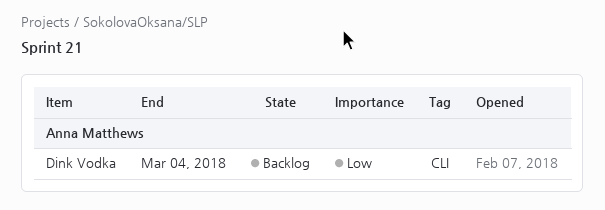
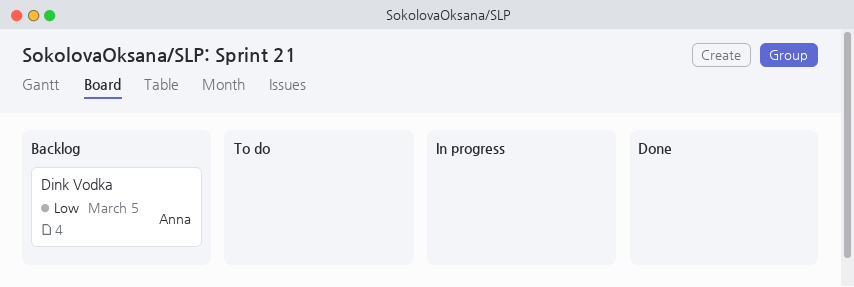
Dink Vodka, due: Mar 4 -> Mar 5

